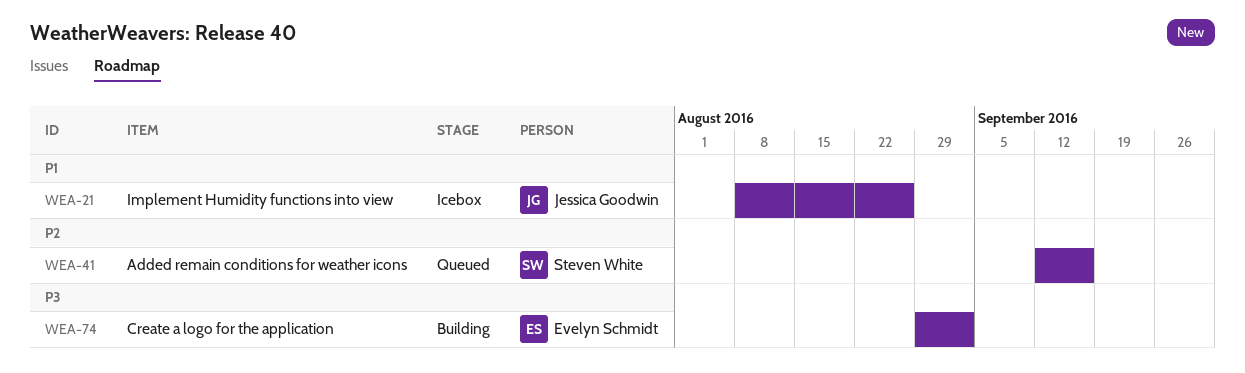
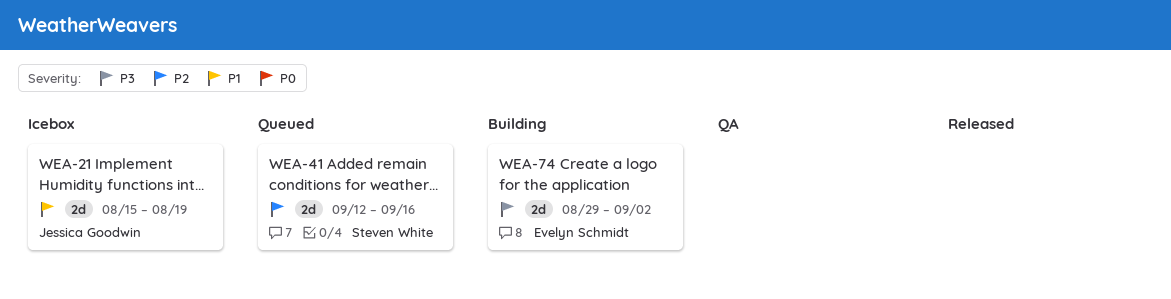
WEA-21, start: Aug 8 -> Aug 15
WEA-21, due: Aug 26 -> Aug 19

